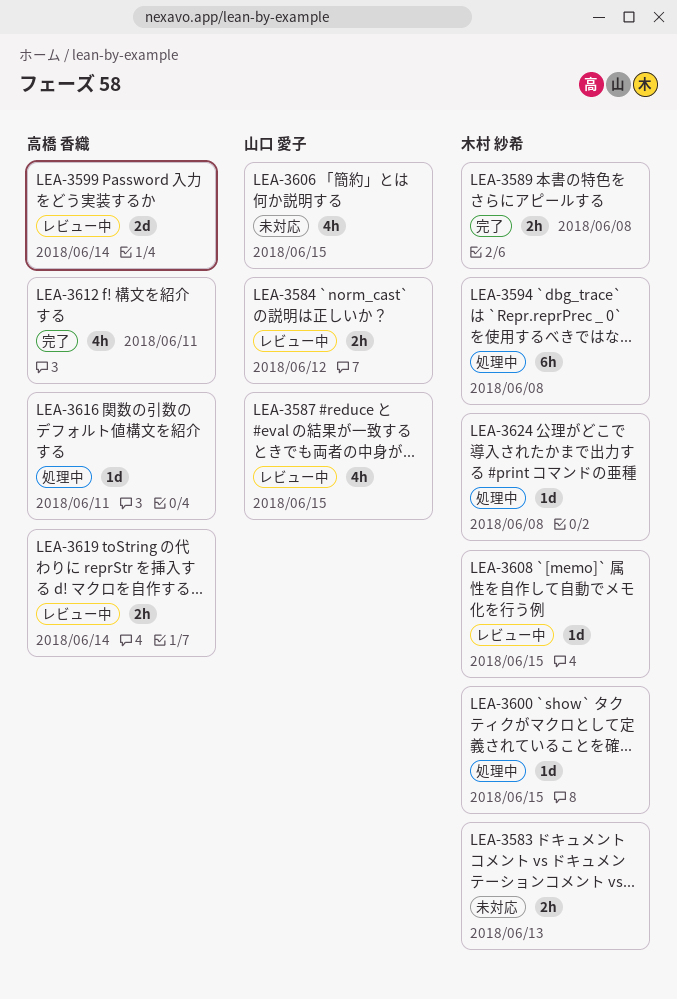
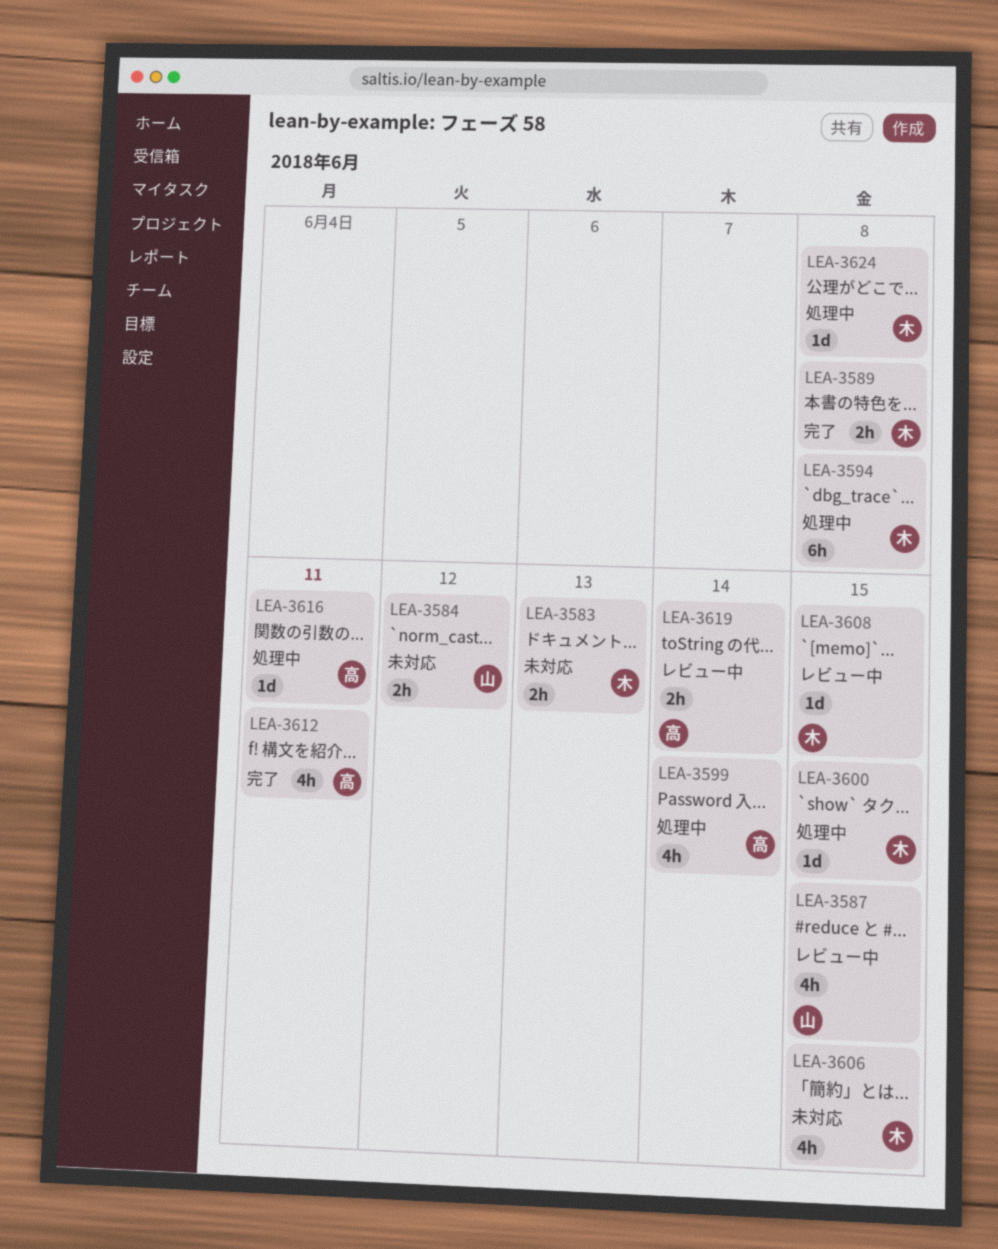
LEA-3584, status: レビュー中 -> 未対応
LEA-3599, status: レビュー中 -> 処理中
LEA-3599, estimate: 2d -> 4h
LEA-3606, owner: 山口 愛子 -> 木村 紗希

